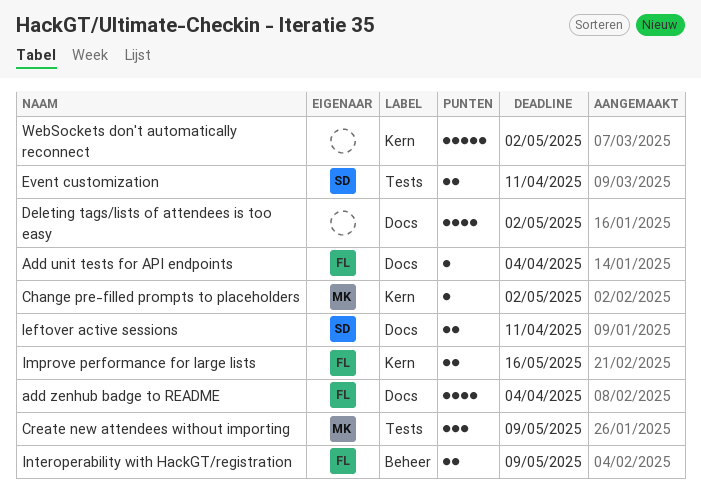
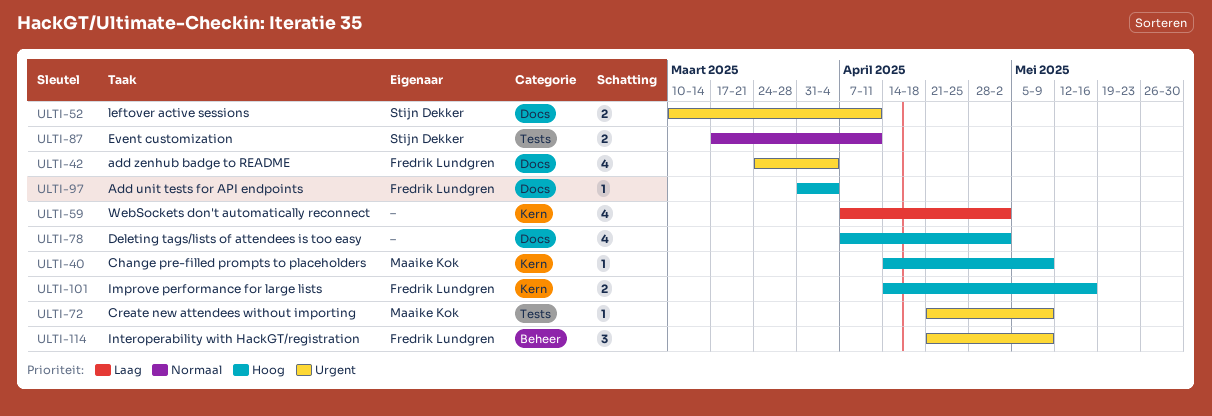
Change pre-filled prompts to placeholders, due: May 2 -> May 9
Create new attendees without importing, estimate: 3 -> 1
Interoperability with HackGT/registration, estimate: 2 -> 3
WebSockets don't automatically reconnect, estimate: 5 -> 4

